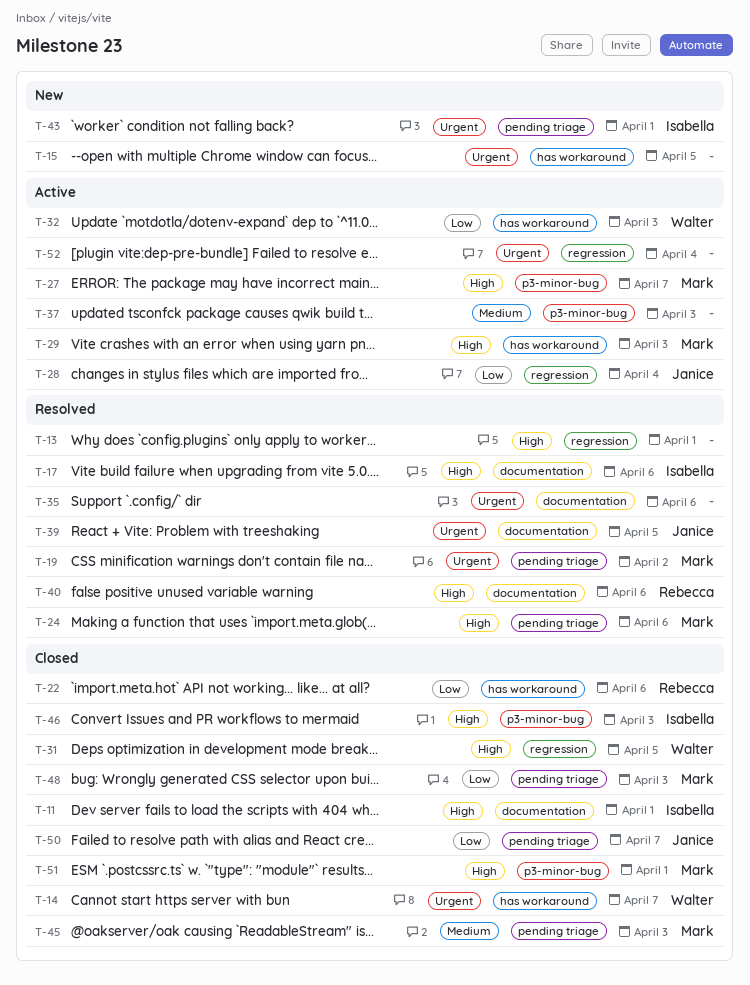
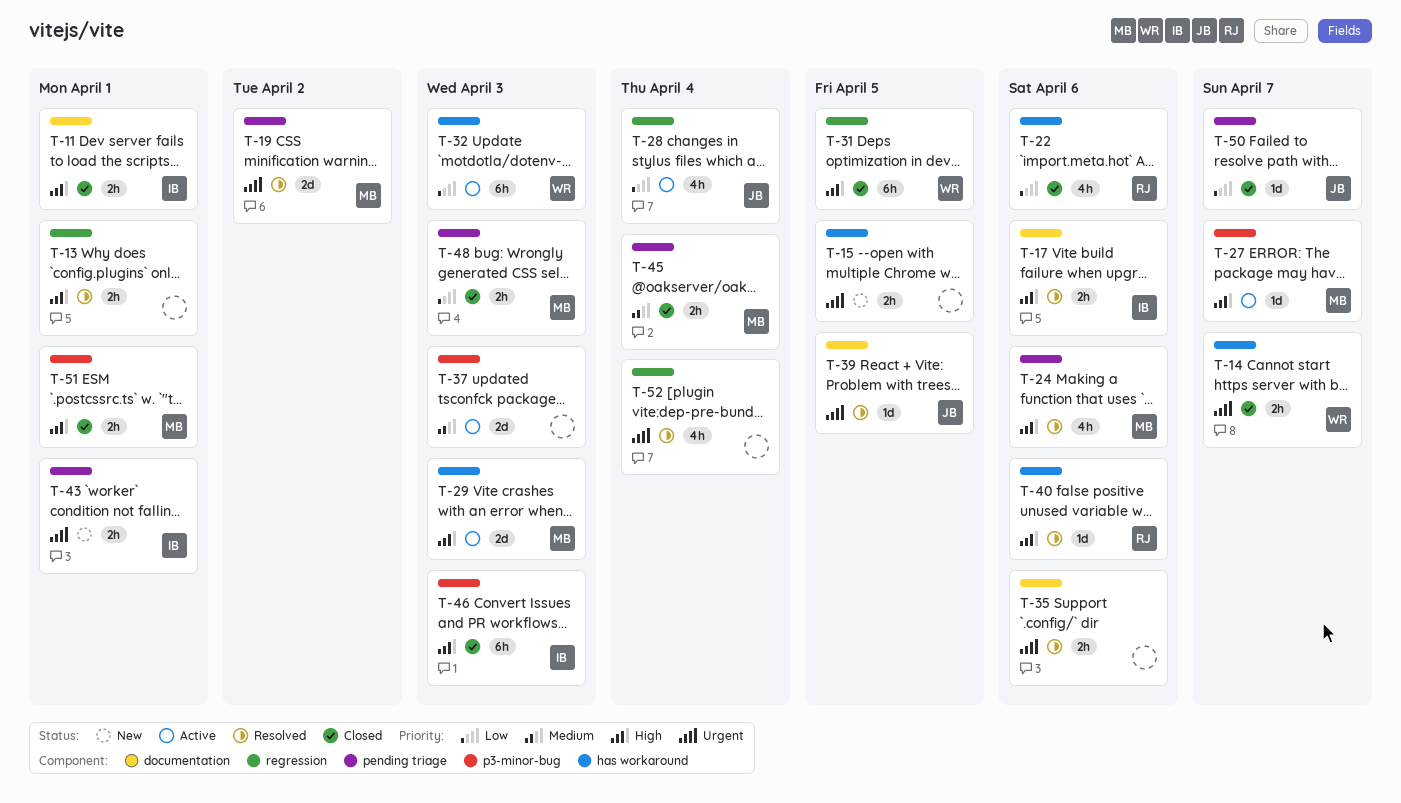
T-40, label: documentation -> has workaround
T-45, due: Apr 3 -> Apr 4
T-52, status: Active -> Resolved

